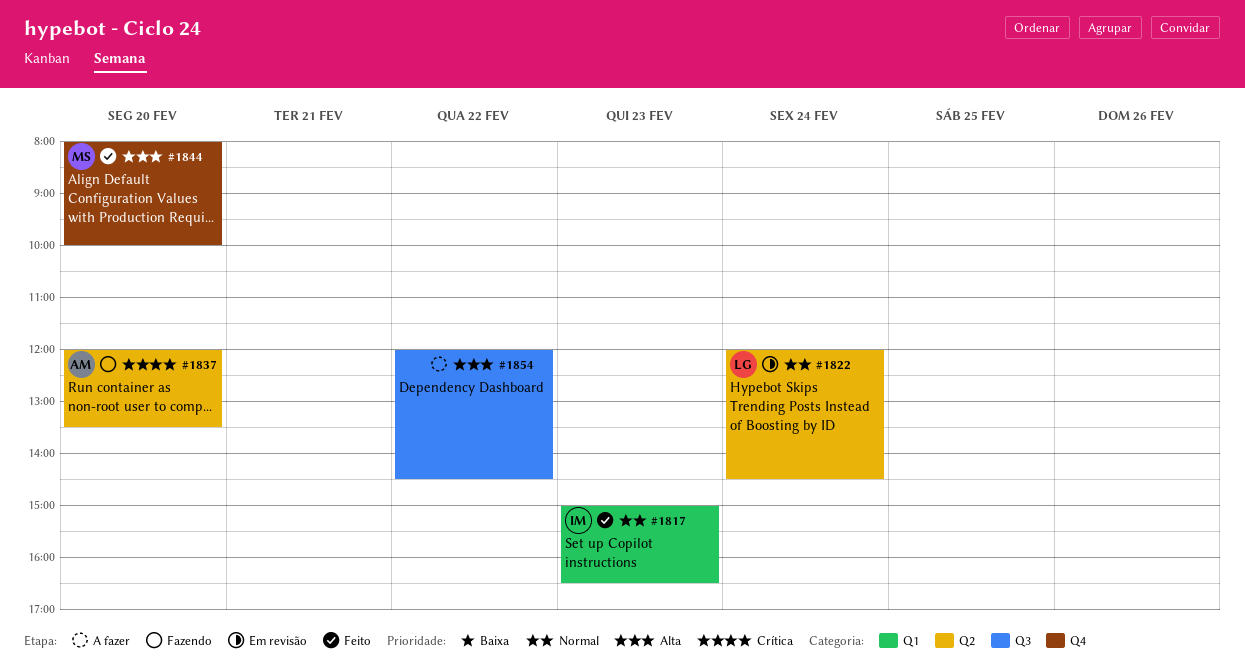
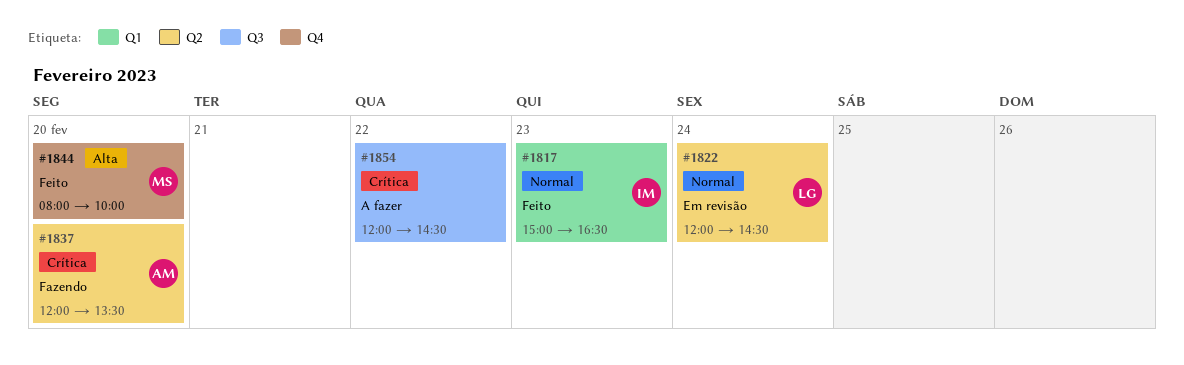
#1854, priority: Alta -> Crítica

